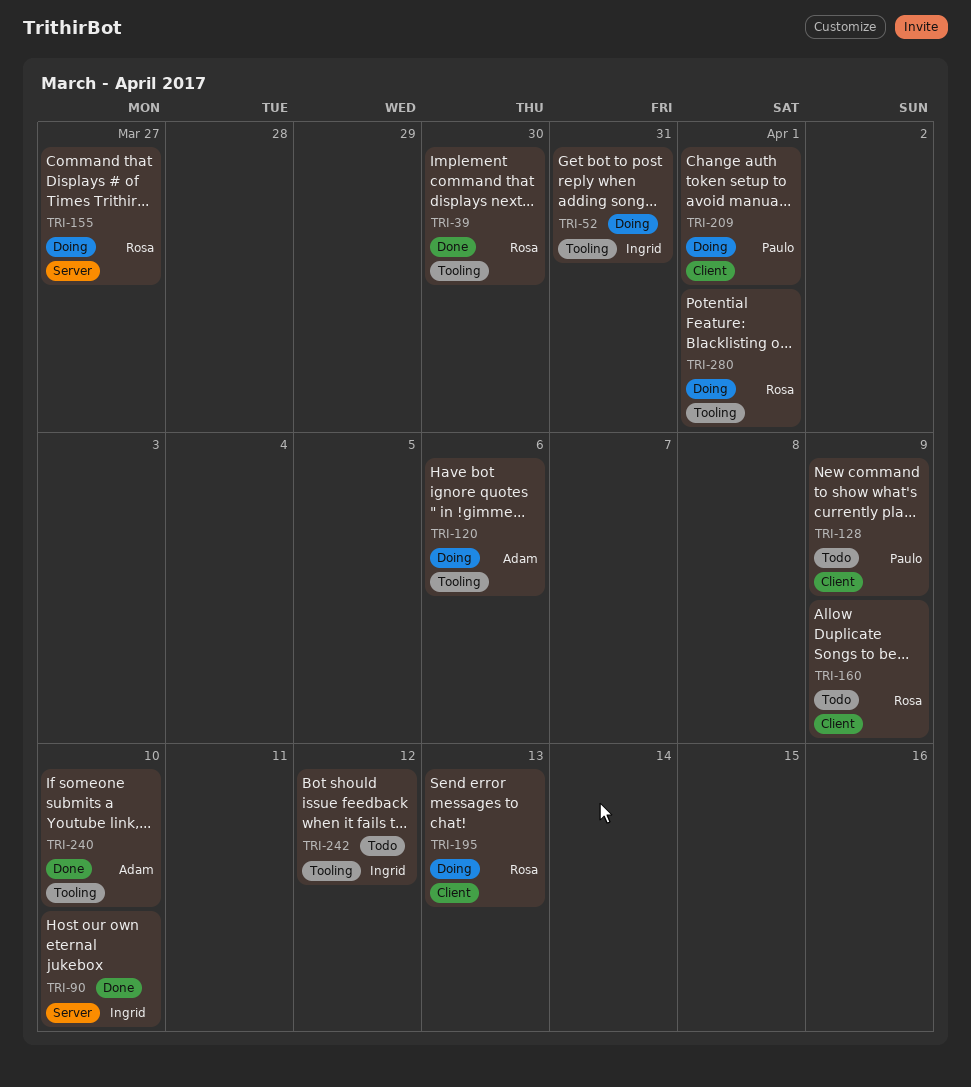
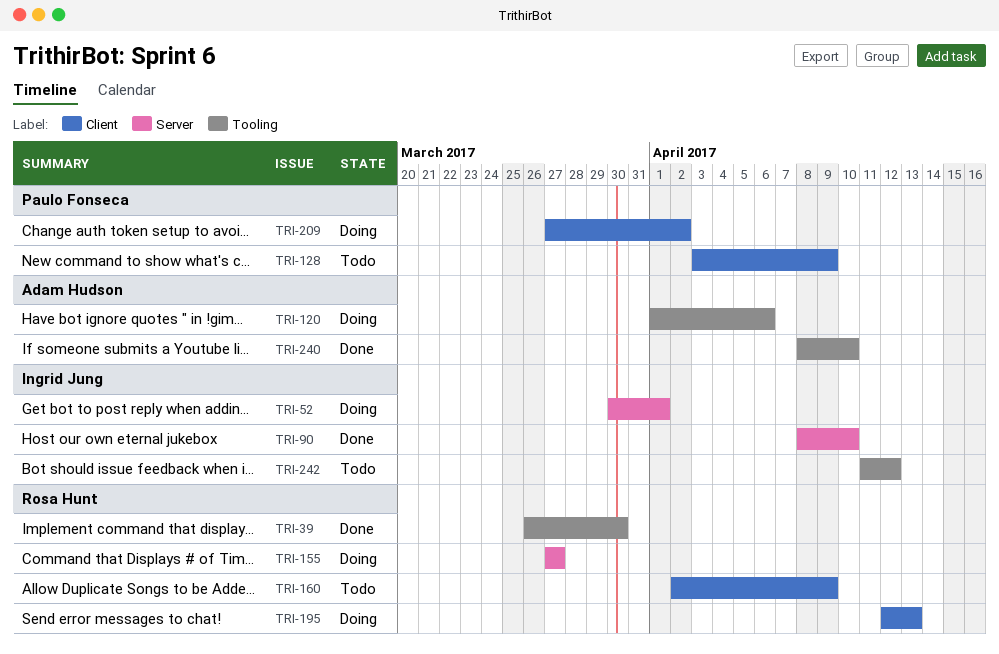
TRI-52, label: Tooling -> Server
TRI-52, due: Mar 31 -> Apr 1
TRI-209, due: Apr 1 -> Apr 2
TRI-280: present -> none

